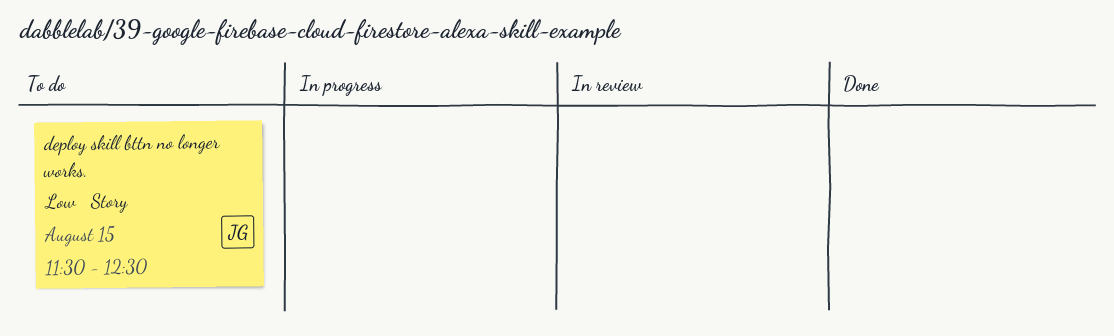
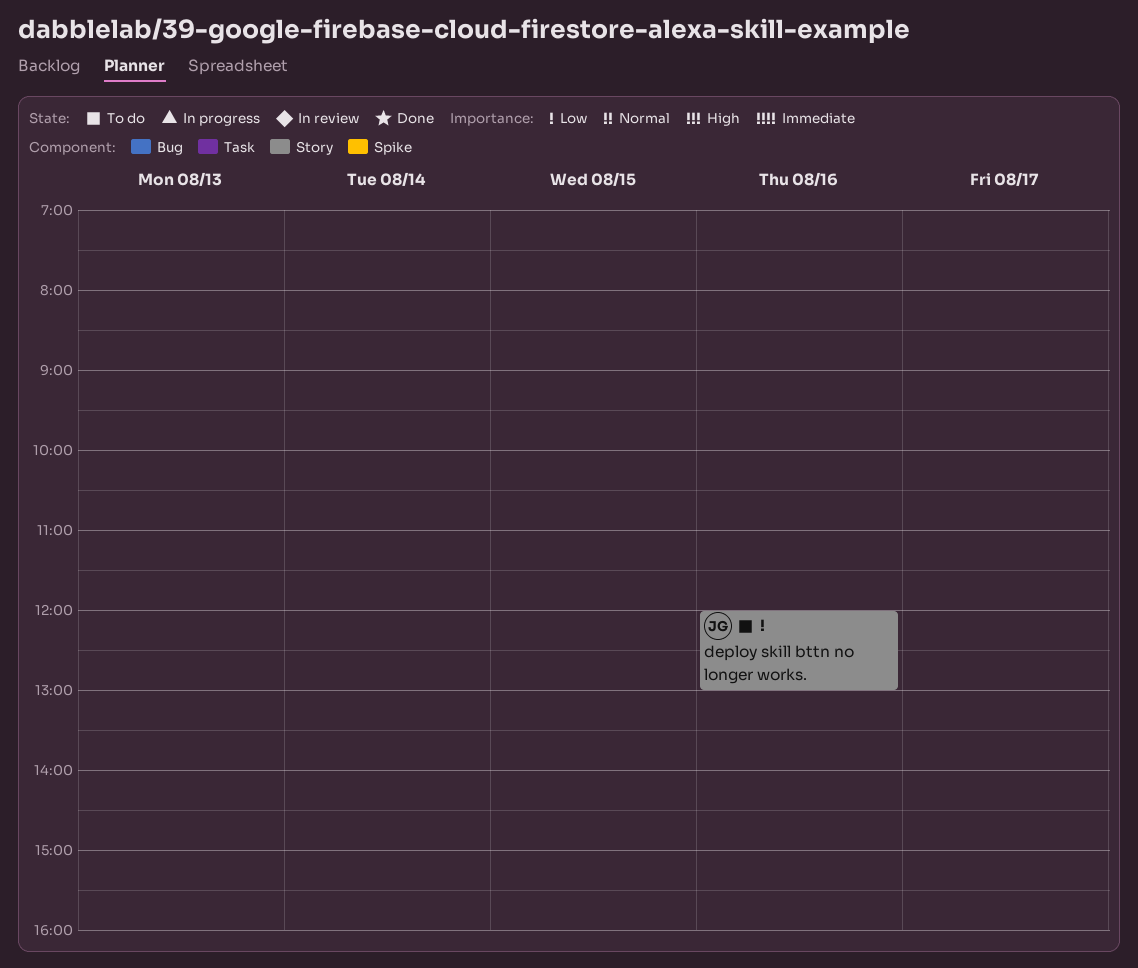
deploy skill bttn no longer works., day: Aug 15 -> Aug 16
deploy skill bttn no longer works., begins: 11:30 -> 12:00
deploy skill bttn no longer works., ends: 12:30 -> 13:00

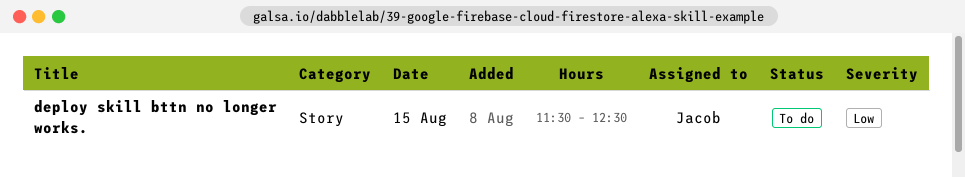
deploy skill bttn no longer works., day: Aug 16 -> Aug 15
deploy skill bttn no longer works., begins: 12:00 -> 11:30
deploy skill bttn no longer works., ends: 13:00 -> 12:30

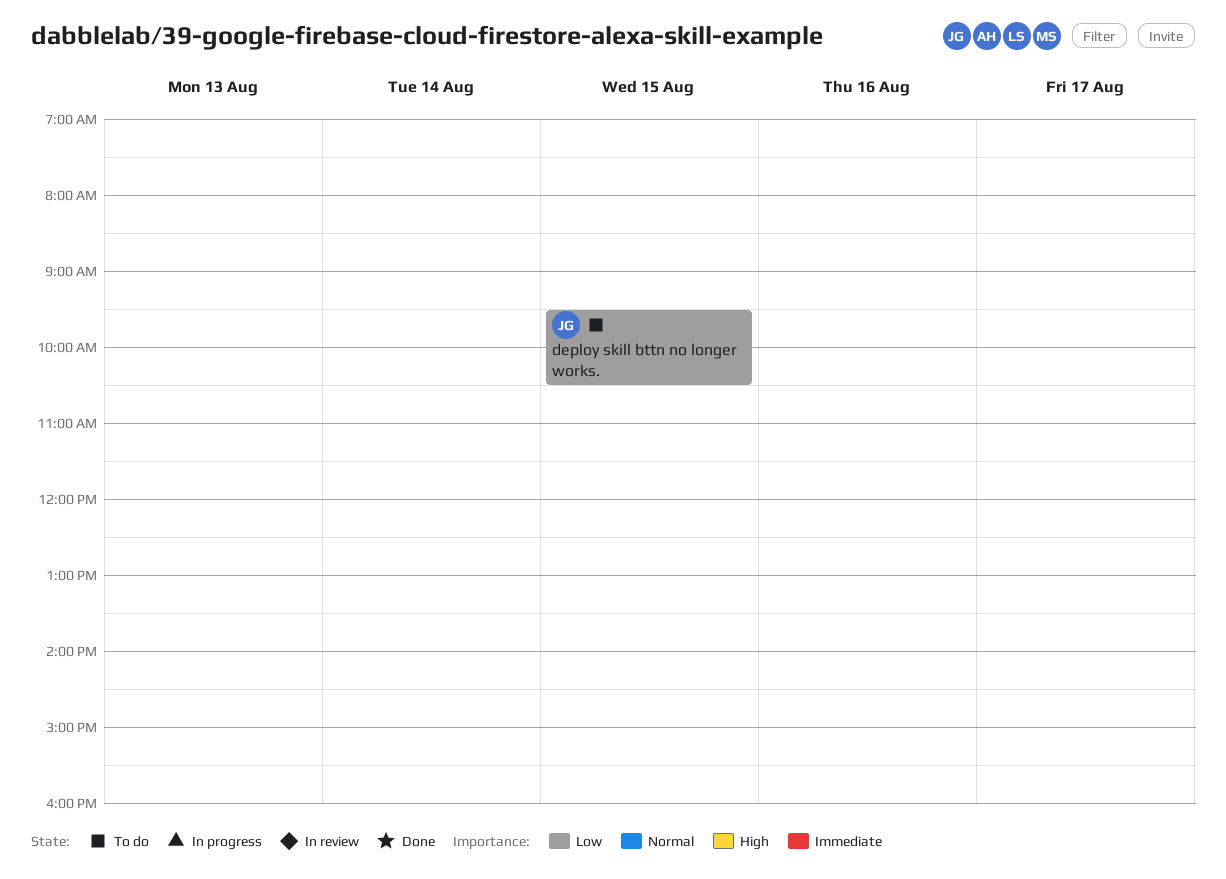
deploy skill bttn no longer works., begins: 11:30 -> 09:30
deploy skill bttn no longer works., ends: 12:30 -> 10:30

